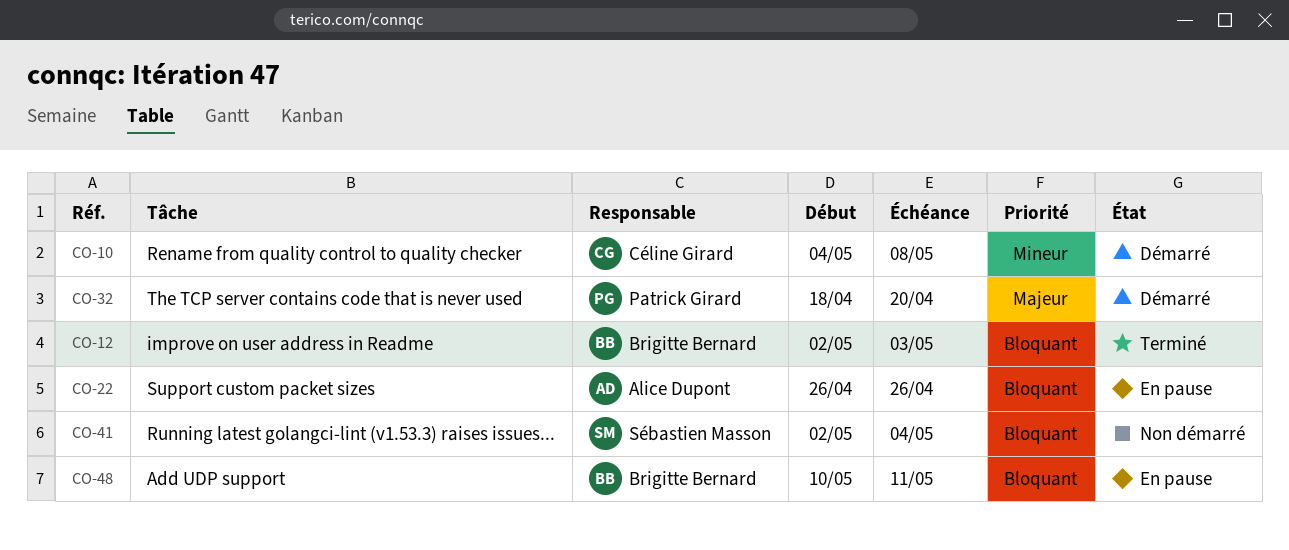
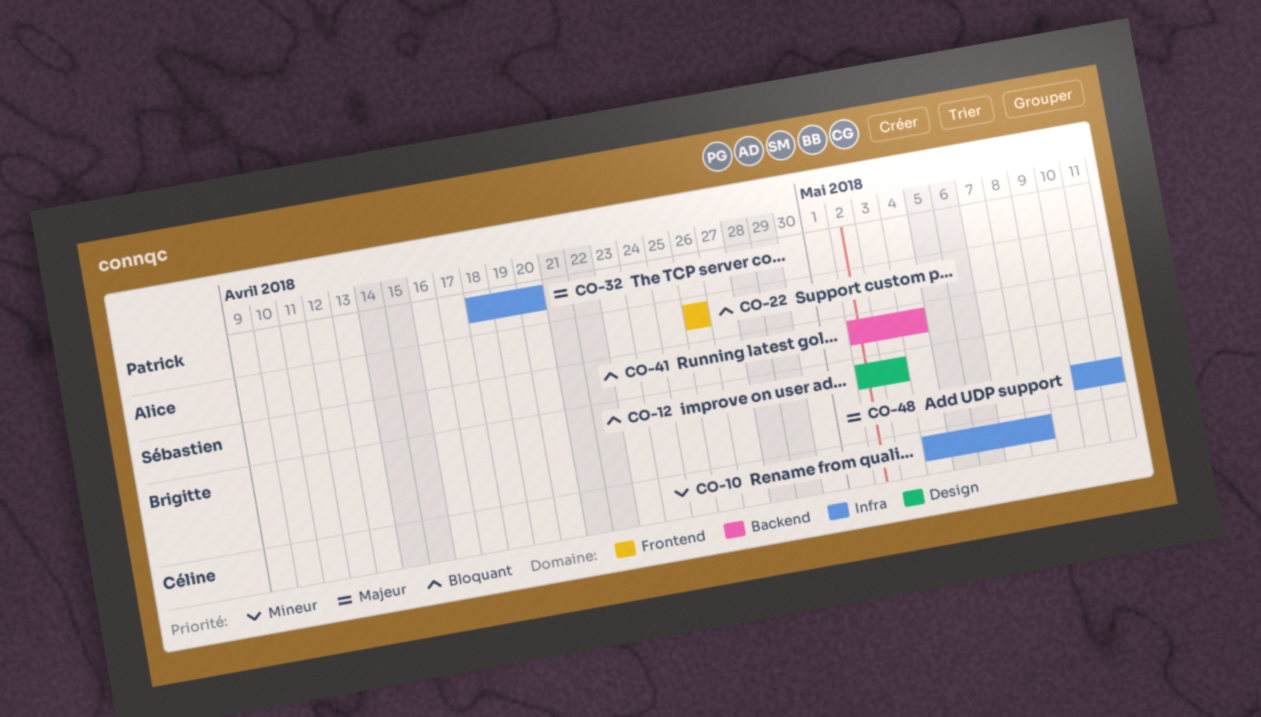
CO-48, priority: Bloquant -> Majeur

